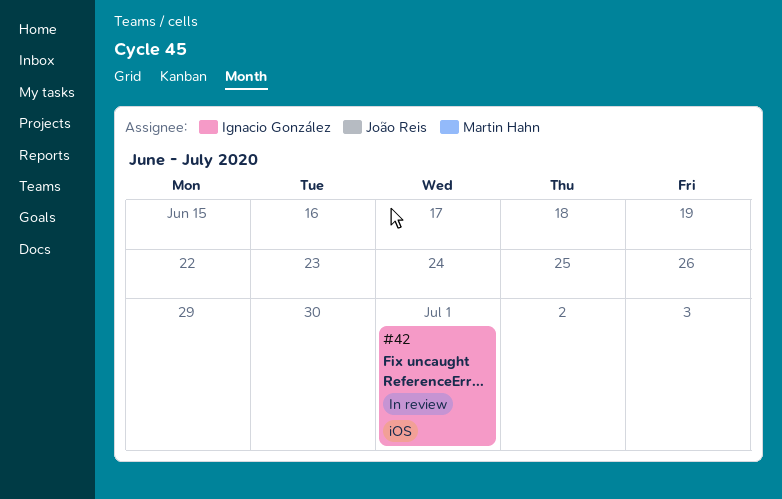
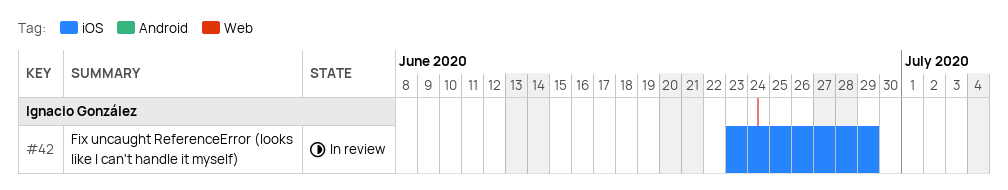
#42, due: Jul 1 -> Jun 29

